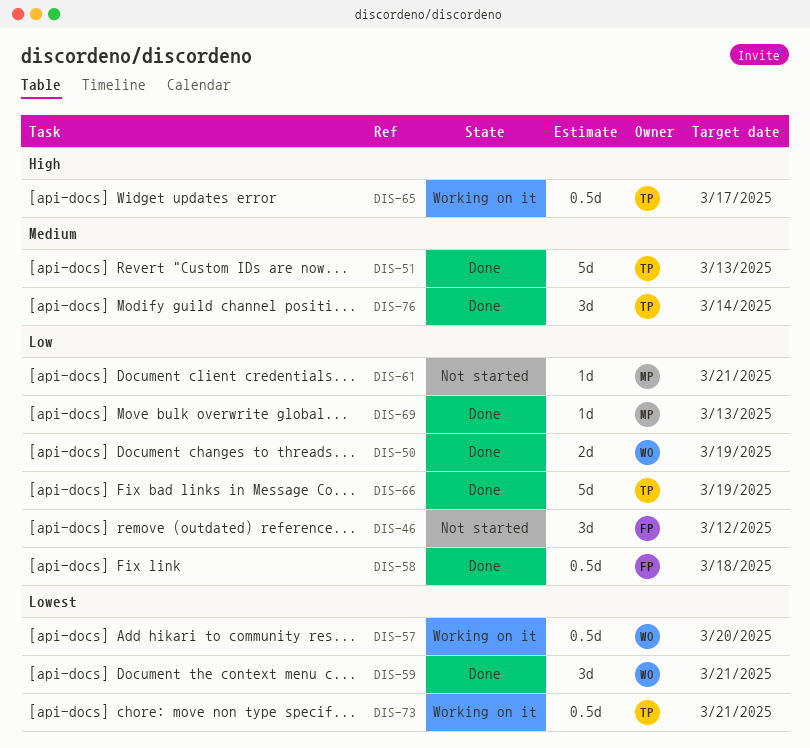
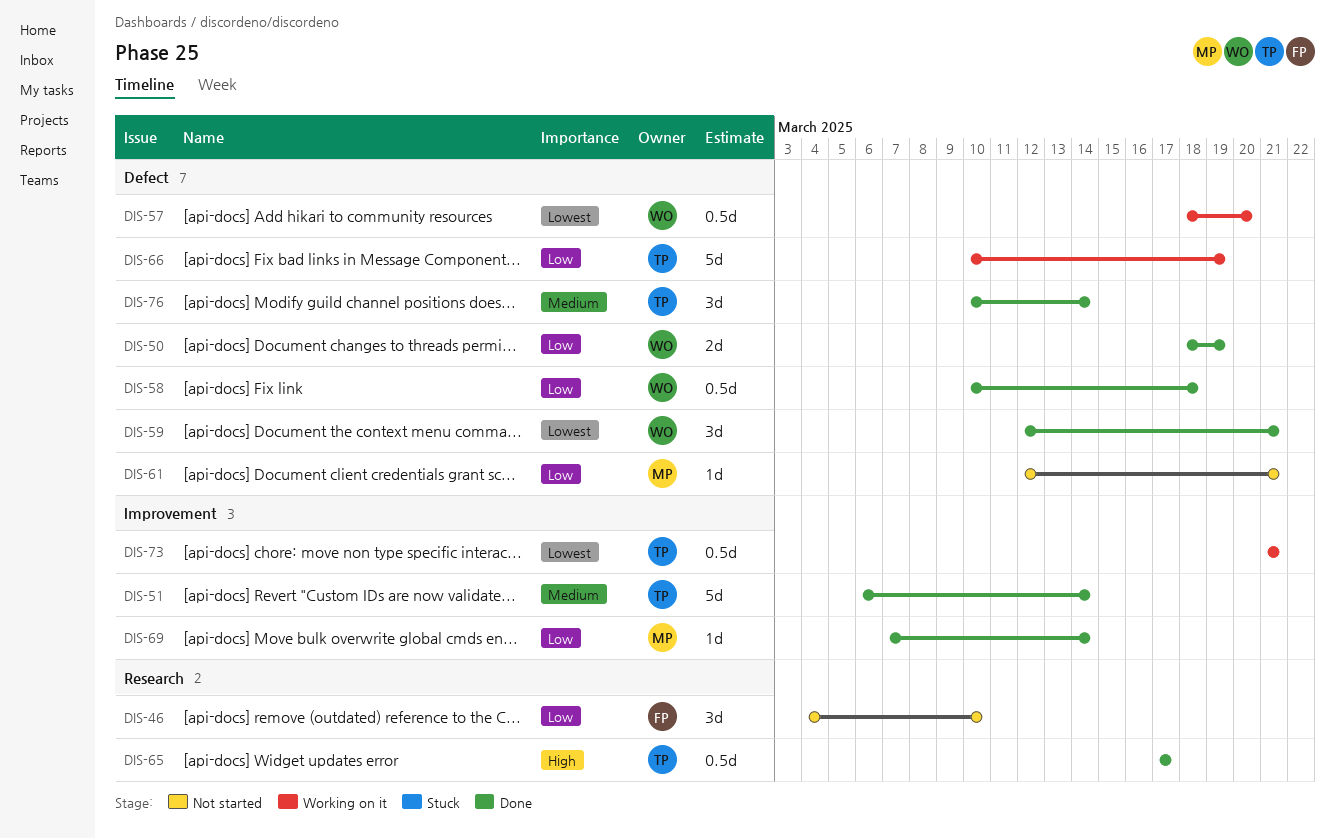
DIS-46, due: Mar 12 -> Mar 10
DIS-51, due: Mar 13 -> Mar 14
DIS-58, owner: FP -> WO
DIS-65, status: Working on it -> Done
DIS-66, status: Done -> Working on it
DIS-69, due: Mar 13 -> Mar 14

